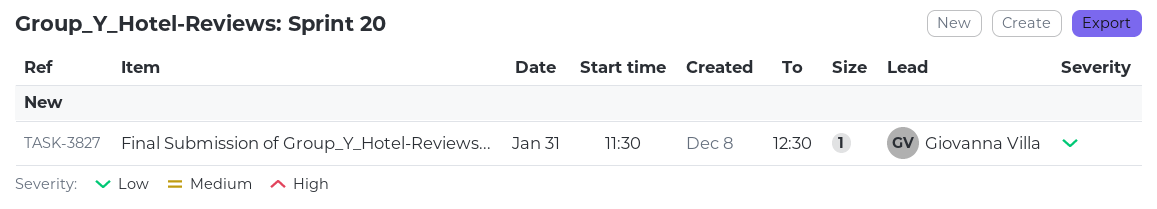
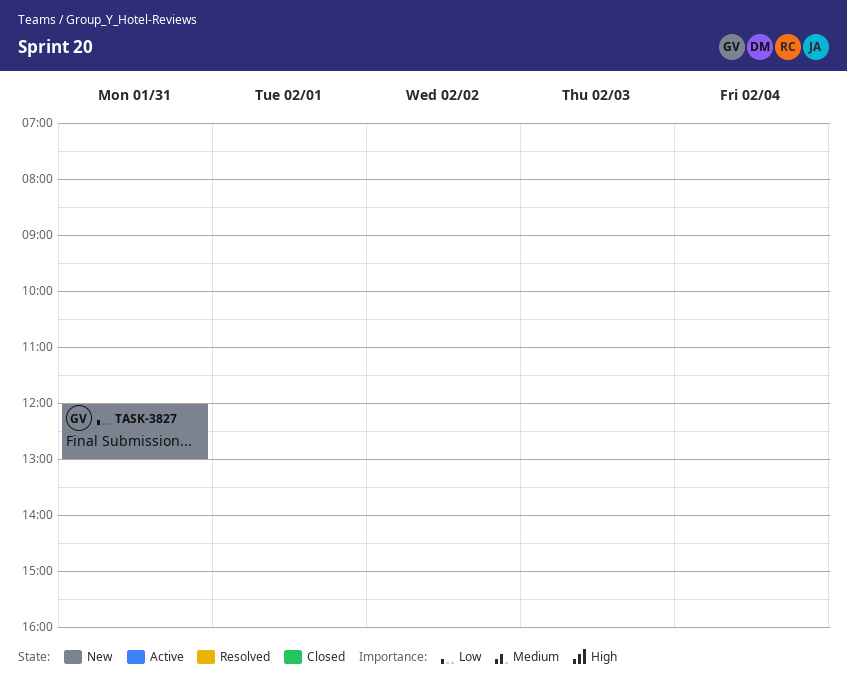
TASK-3827, begins: 11:30 -> 12:00
TASK-3827, ends: 12:30 -> 13:00

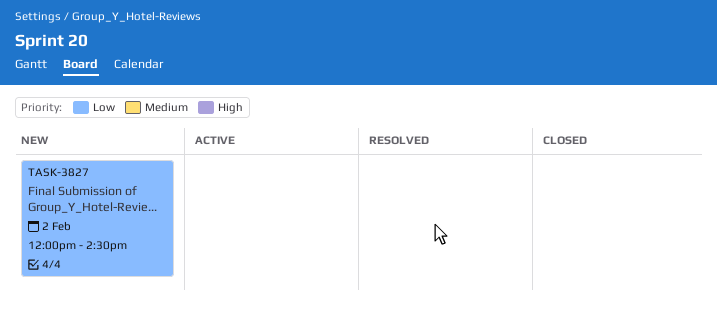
TASK-3827, day: Jan 31 -> Feb 2
TASK-3827, ends: 13:00 -> 14:30

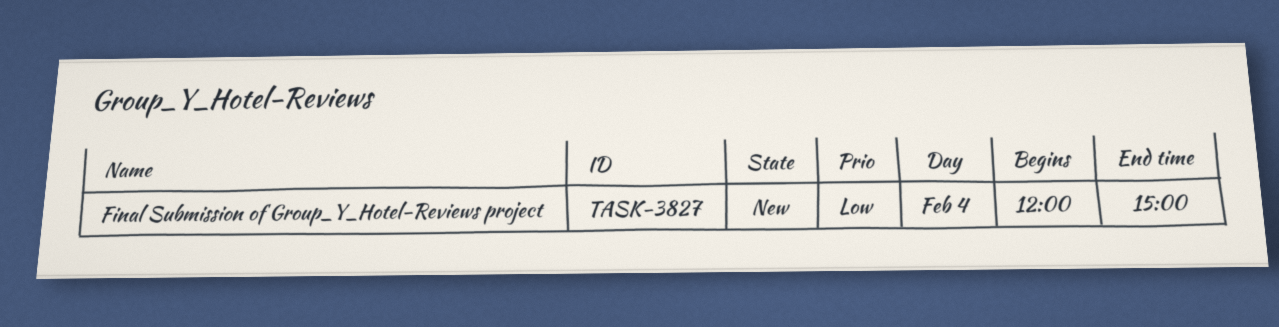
TASK-3827, day: Feb 2 -> Feb 4
TASK-3827, ends: 14:30 -> 15:00

